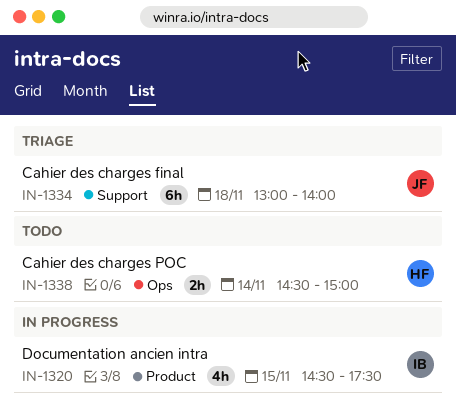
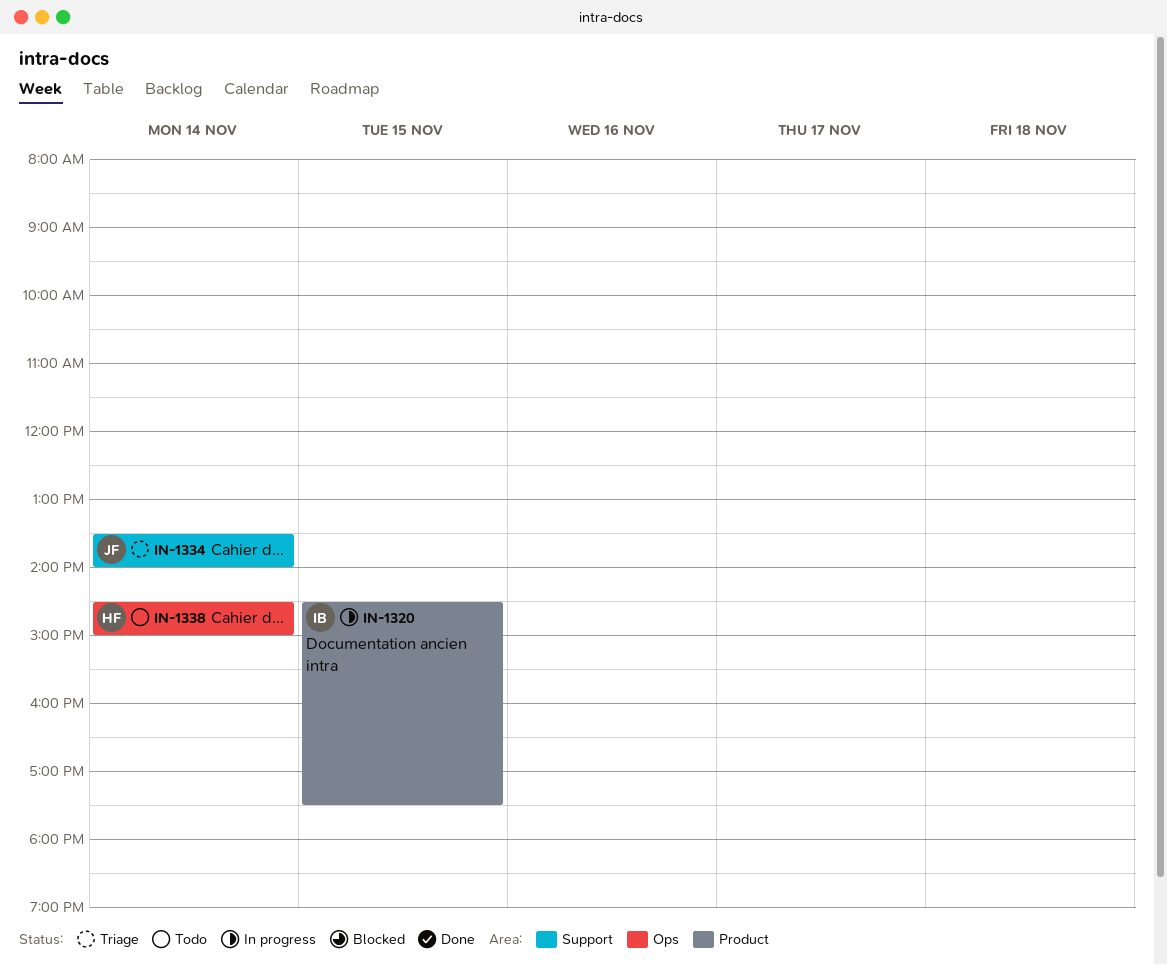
IN-1334, day: Nov 18 -> Nov 14
IN-1334, begins: 13:00 -> 13:30

